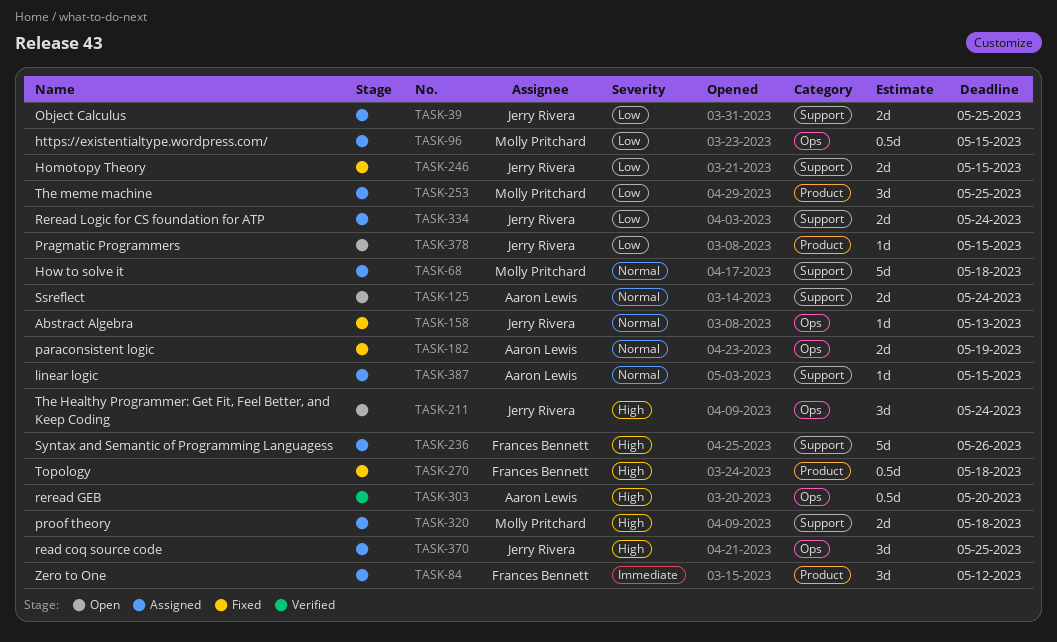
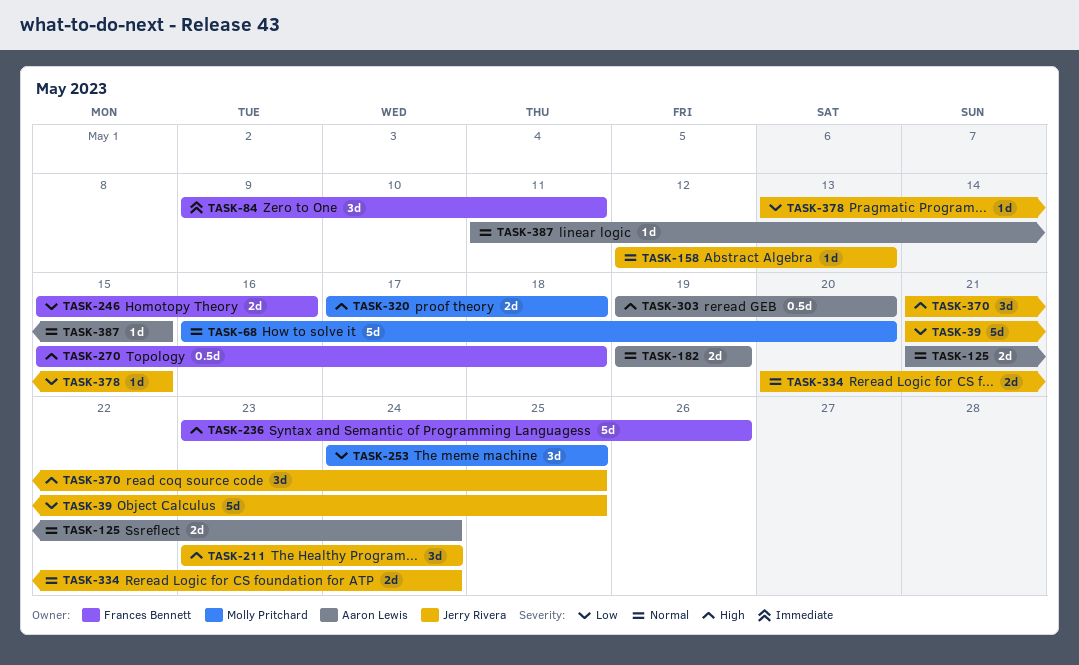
TASK-39, estimate: 2d -> 5d
TASK-68, due: May 18 -> May 20
TASK-84, due: May 12 -> May 11
TASK-96: present -> none
TASK-246, owner: Jerry Rivera -> Frances Bennett
TASK-246, due: May 15 -> May 16
TASK-334, priority: Low -> Normal

